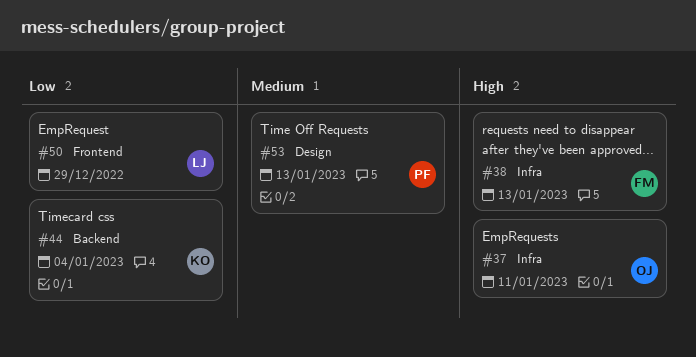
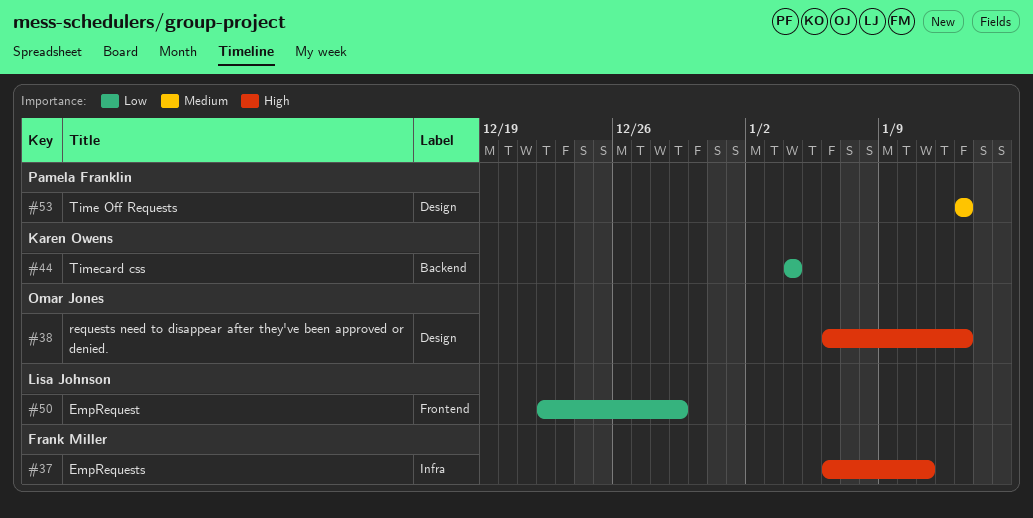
#37, owner: Omar Jones -> Frank Miller
#38, owner: Frank Miller -> Omar Jones
#38, label: Infra -> Design

